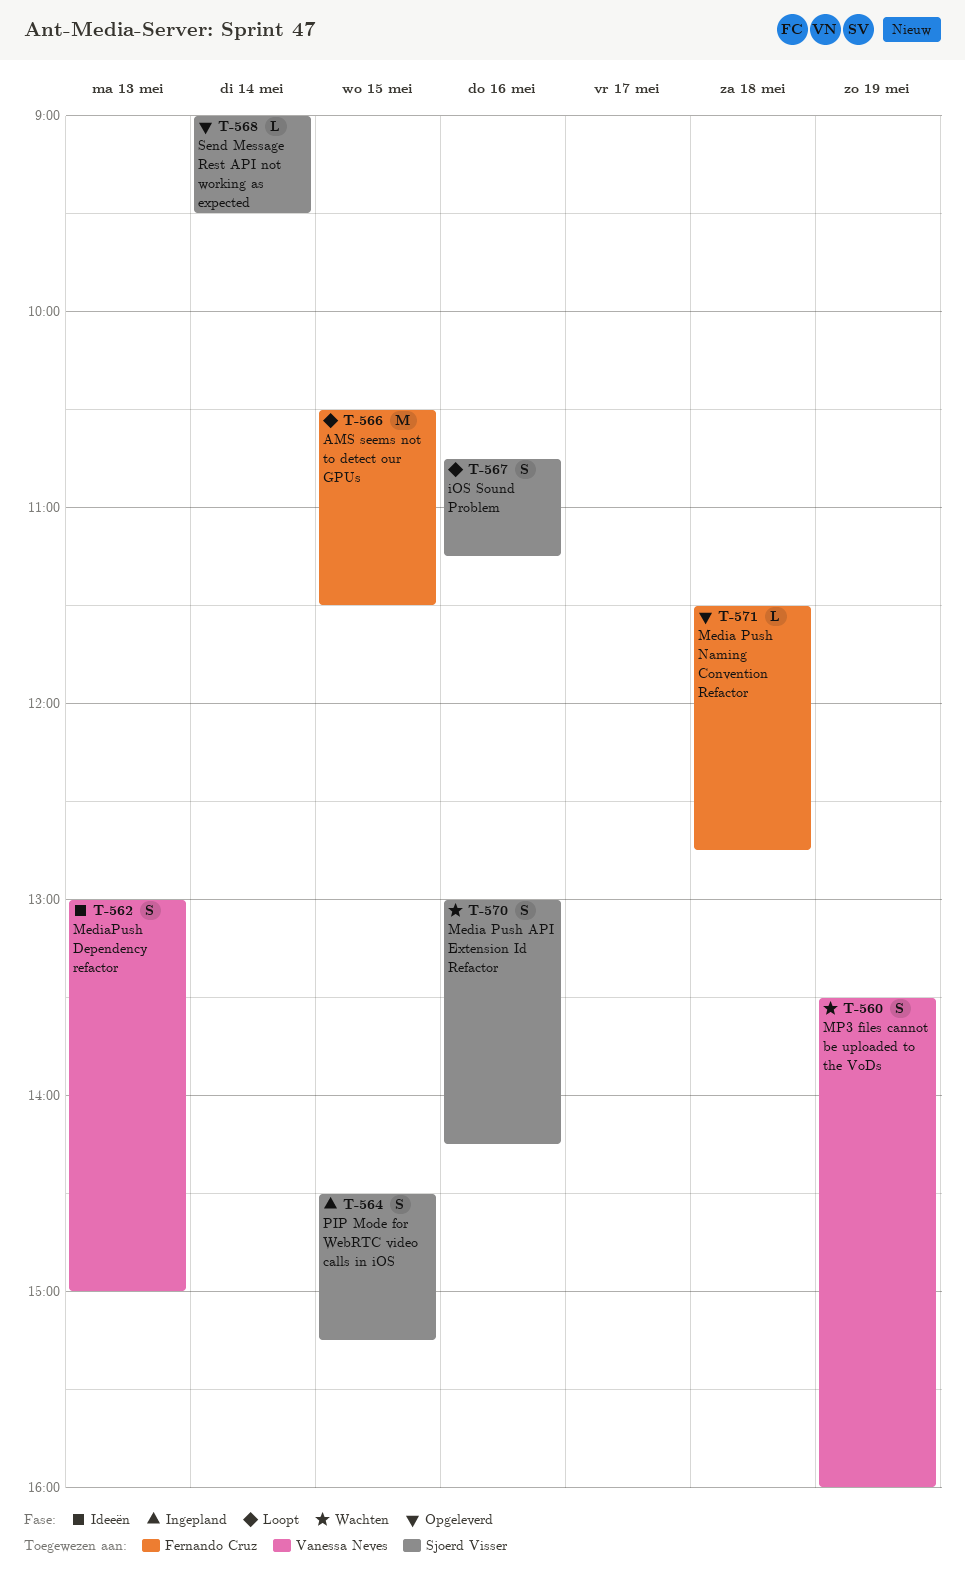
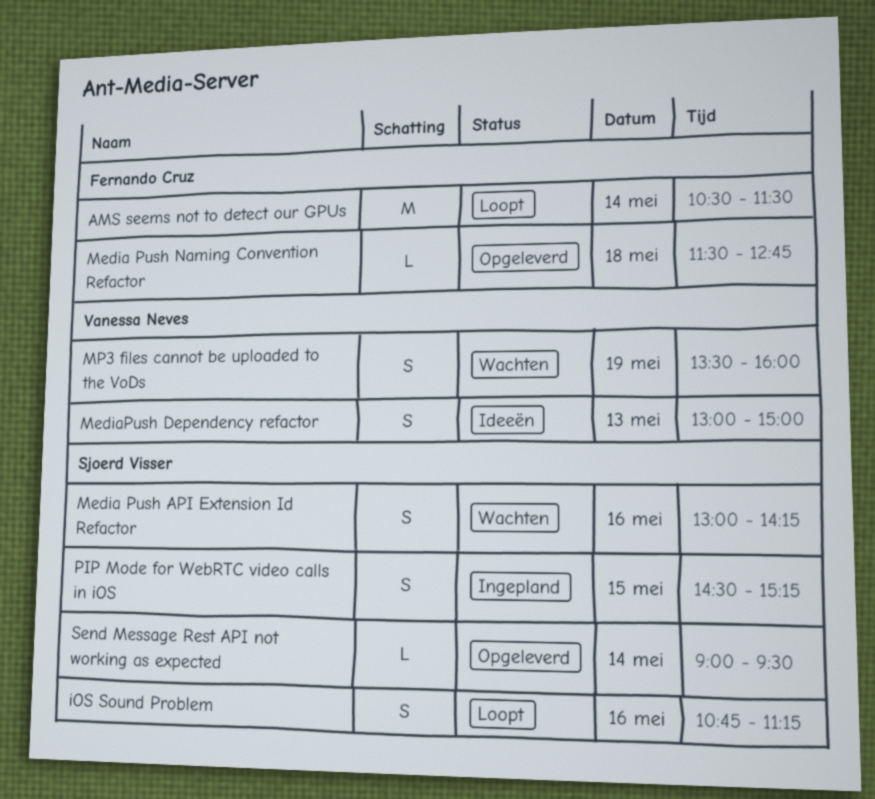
AMS seems not to detect our GPUs, day: May 15 -> May 14

